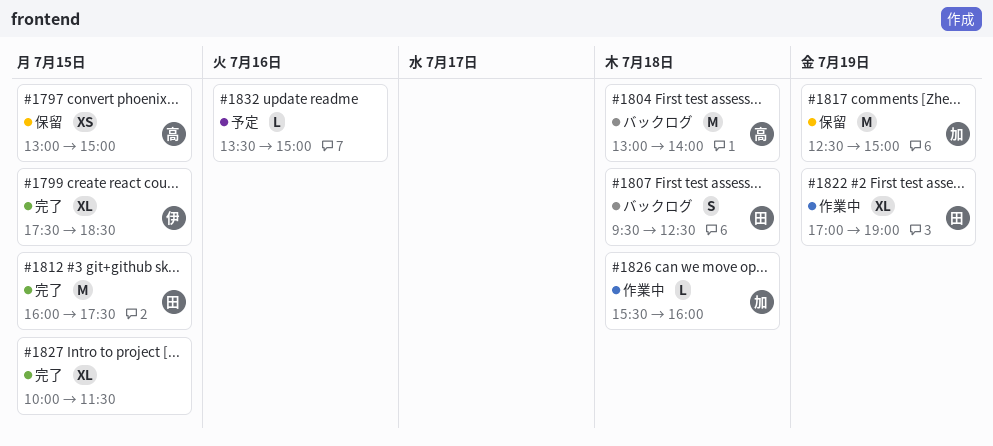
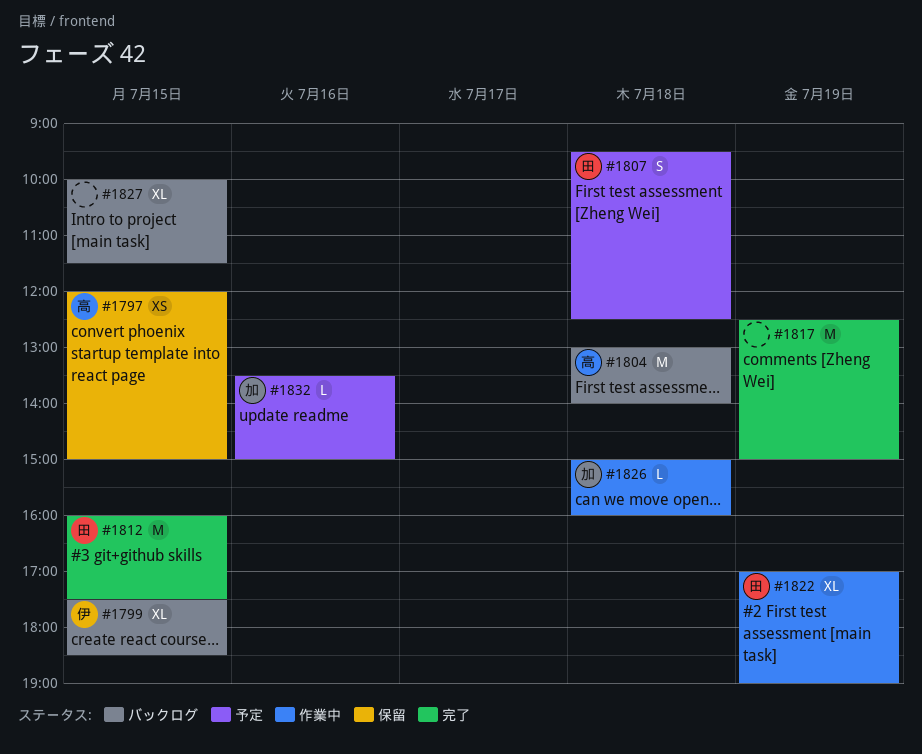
#1797, begins: 13:00 -> 12:00
#1799, status: 完了 -> バックログ
#1807, status: バックログ -> 予定
#1817, status: 保留 -> 完了
#1817, owner: 加 -> none
#1826, begins: 15:30 -> 15:00
#1827, status: 完了 -> バックログ
#1832, owner: none -> 加

